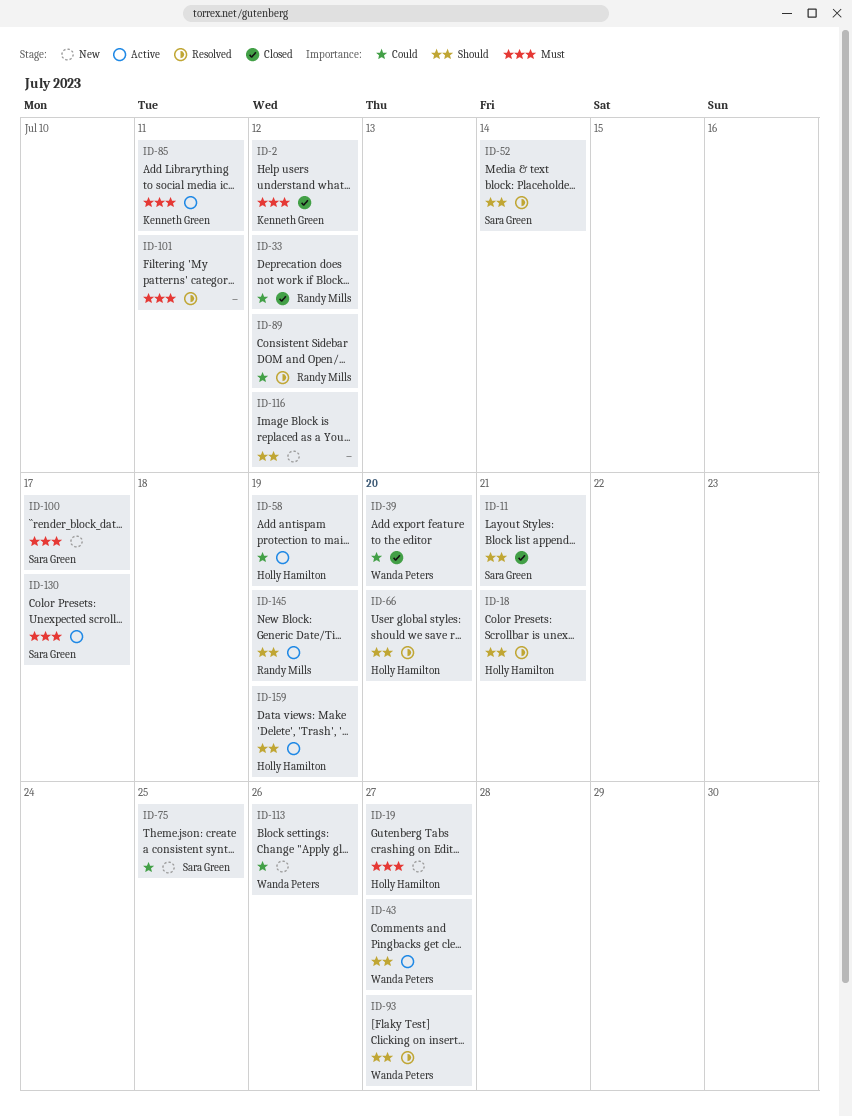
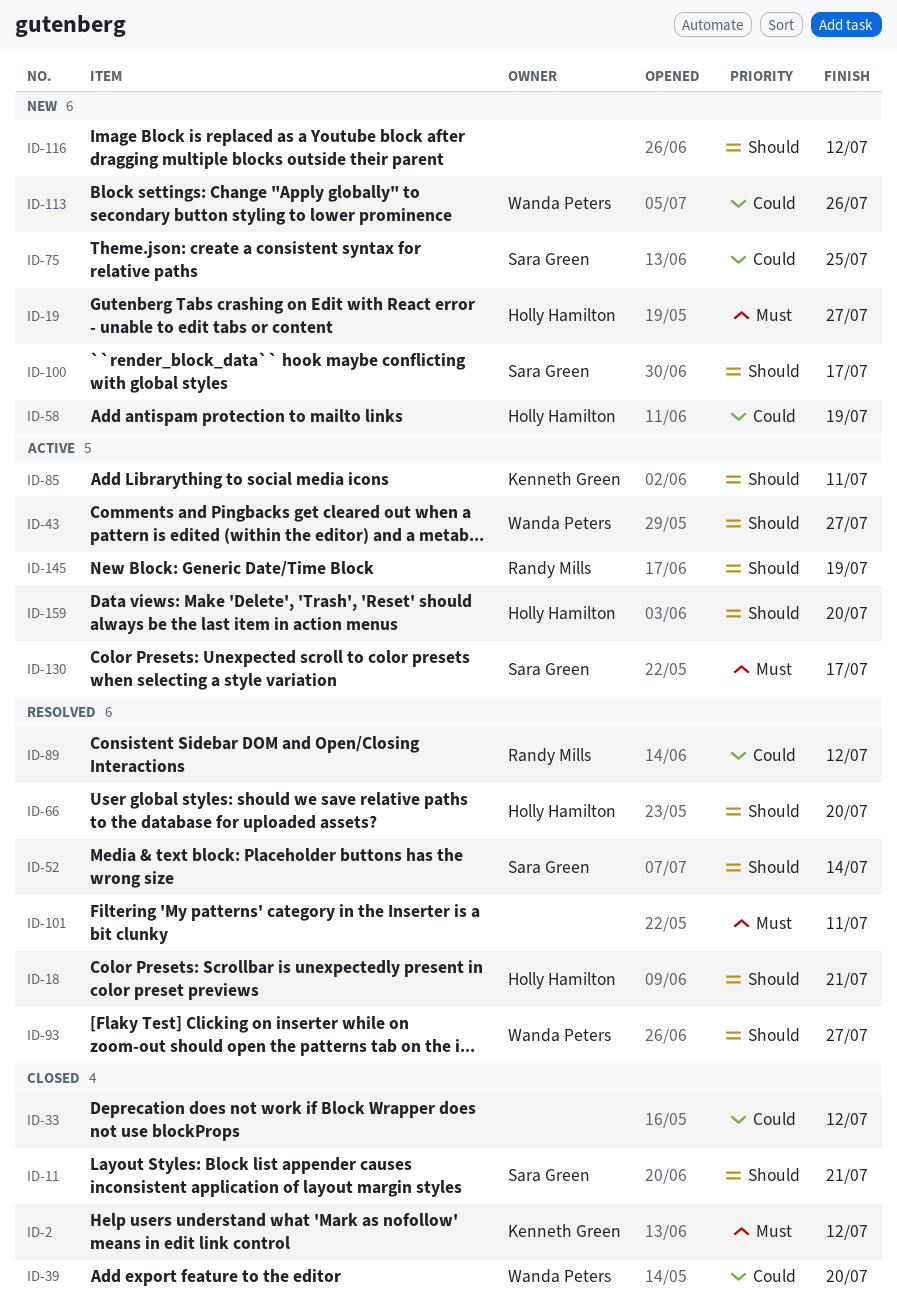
ID-33, owner: Randy Mills -> none
ID-58, status: Active -> New
ID-85, priority: Must -> Should
ID-100, priority: Must -> Should
ID-159, due: Jul 19 -> Jul 20

